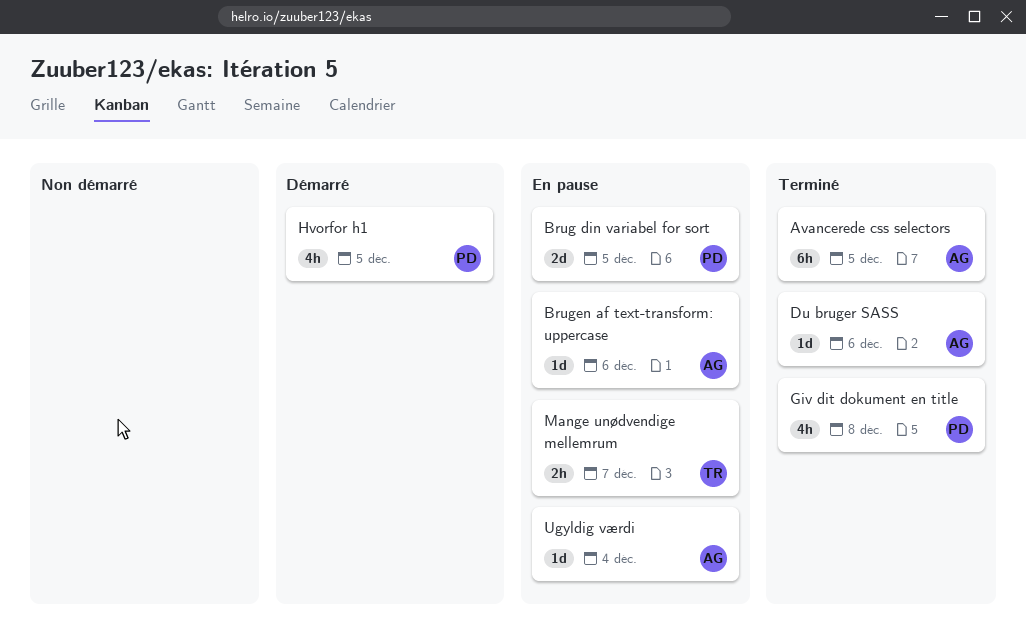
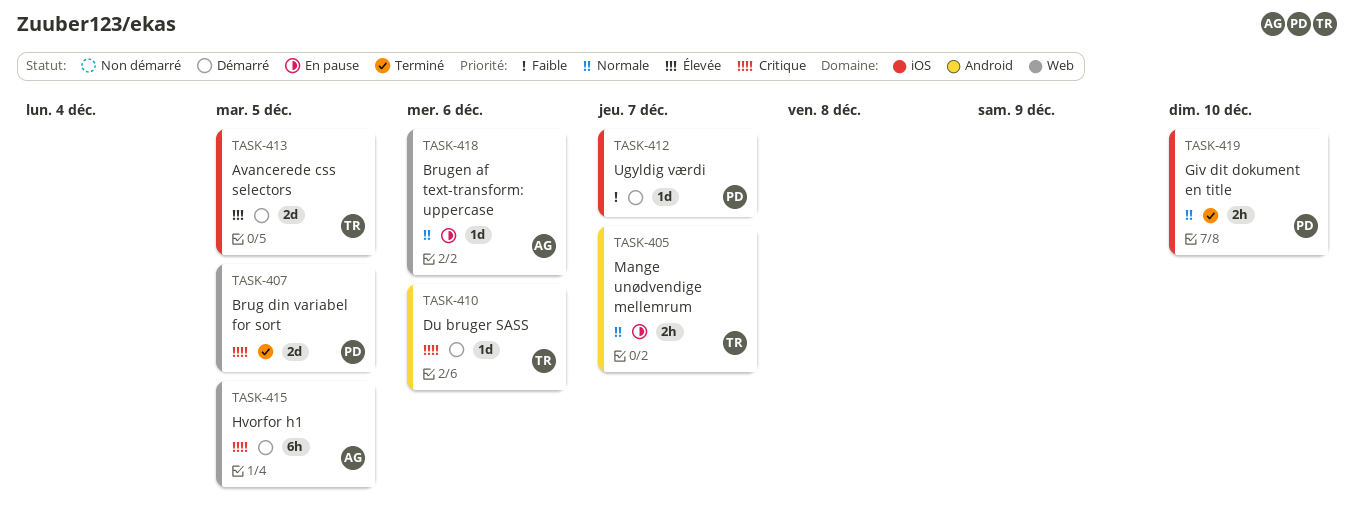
Avancerede css selectors, status: Terminé -> Démarré
Avancerede css selectors, owner: AG -> TR
Avancerede css selectors, estimate: 6h -> 2d
Brug din variabel for sort, status: En pause -> Terminé
Du bruger SASS, status: Terminé -> Démarré
Du bruger SASS, owner: AG -> TR
Giv dit dokument en title, estimate: 4h -> 2h
Giv dit dokument en title, due: Dec 8 -> Dec 10
Hvorfor h1, owner: PD -> AG
Hvorfor h1, estimate: 4h -> 6h
Ugyldig værdi, status: En pause -> Démarré
Ugyldig værdi, owner: AG -> PD
Ugyldig værdi, due: Dec 4 -> Dec 7

